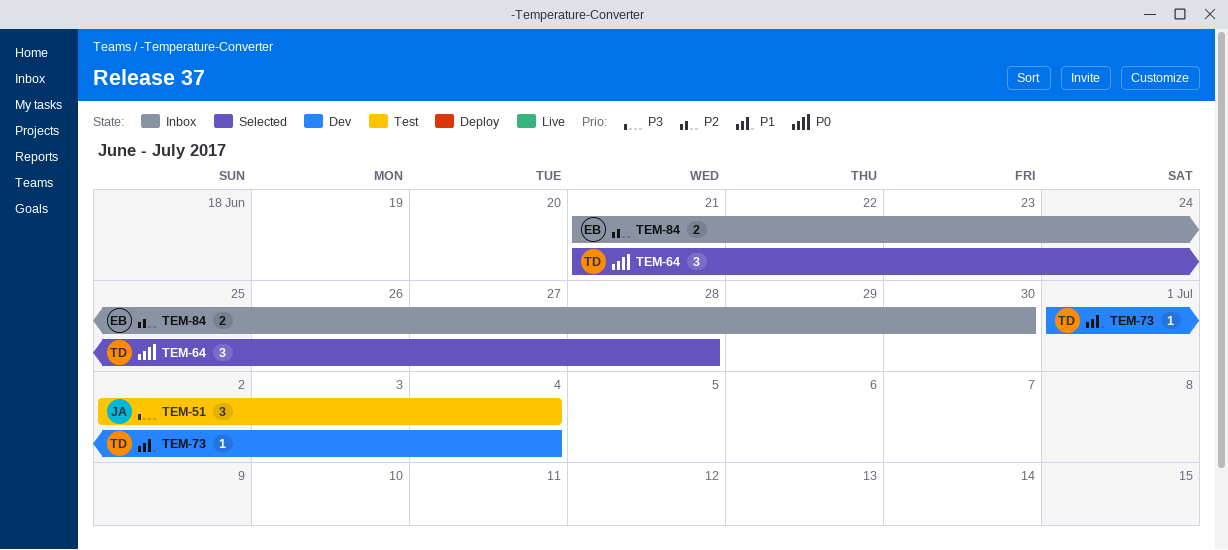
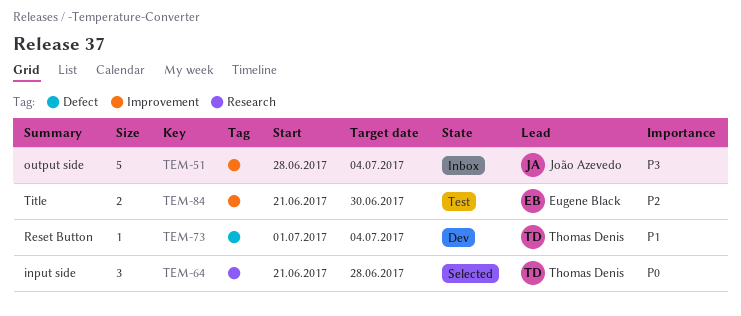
TEM-51, status: Test -> Inbox
TEM-51, estimate: 3 -> 5
TEM-51, start: Jul 2 -> Jun 28
TEM-84, status: Inbox -> Test

